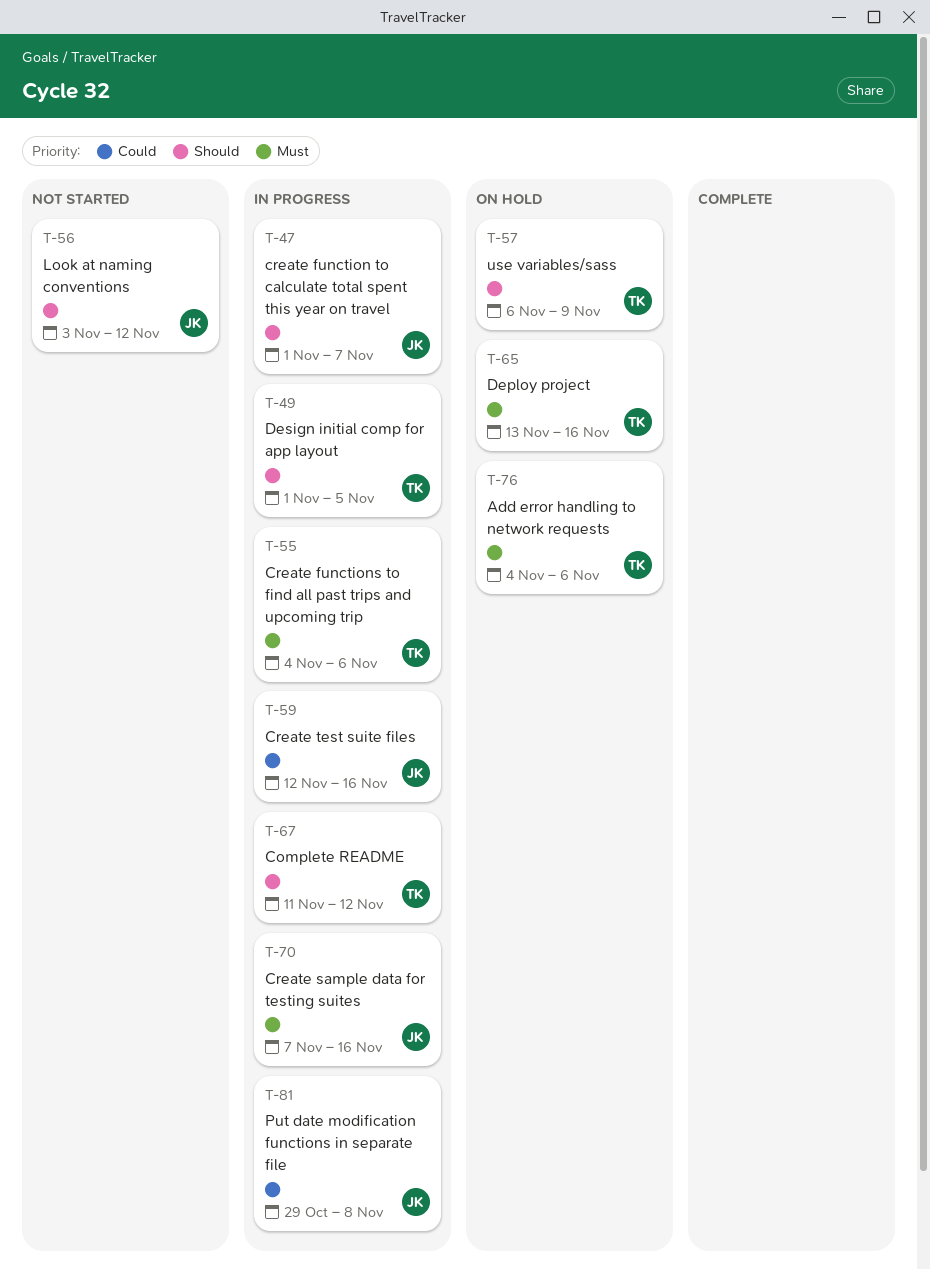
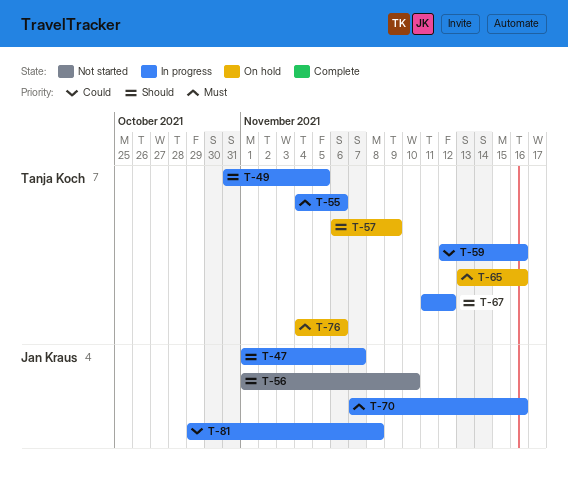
T-49, start: Nov 1 -> Oct 31
T-56, start: Nov 3 -> Nov 1
T-56, due: Nov 12 -> Nov 10
T-59, owner: Jan Kraus -> Tanja Koch

